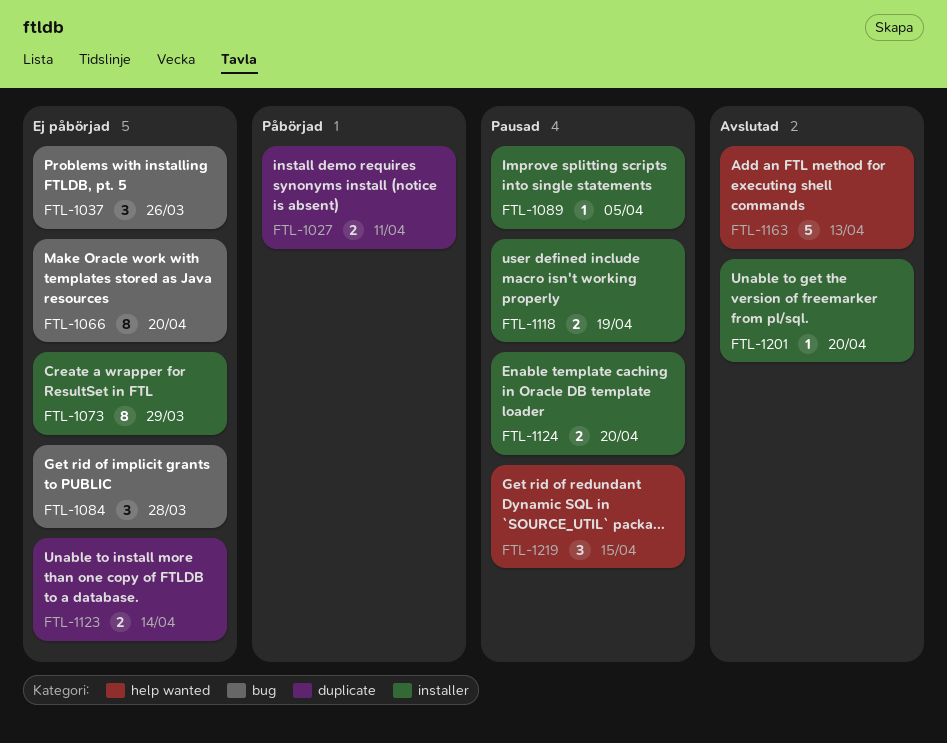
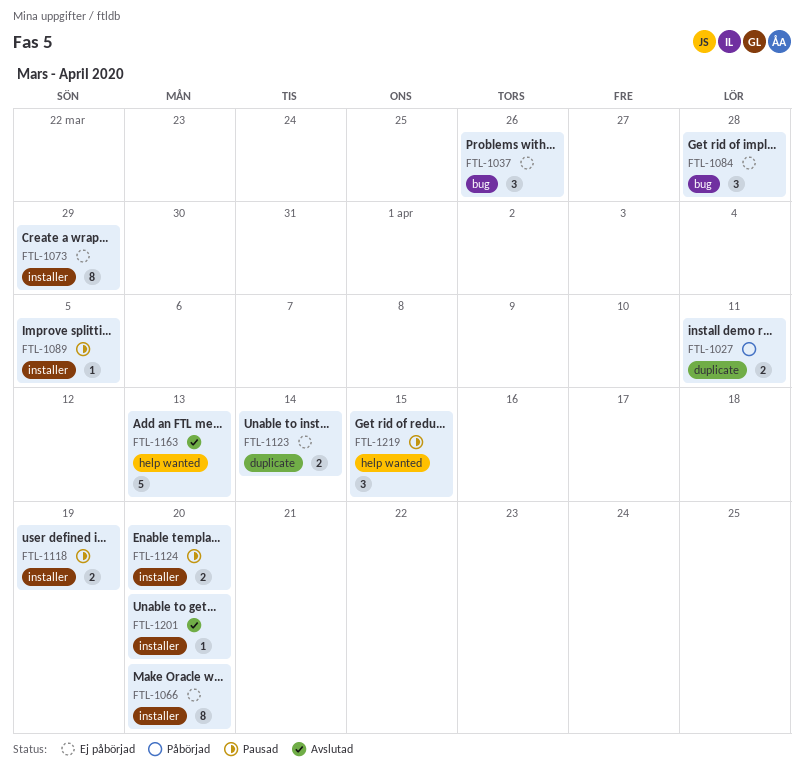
FTL-1066, label: bug -> installer

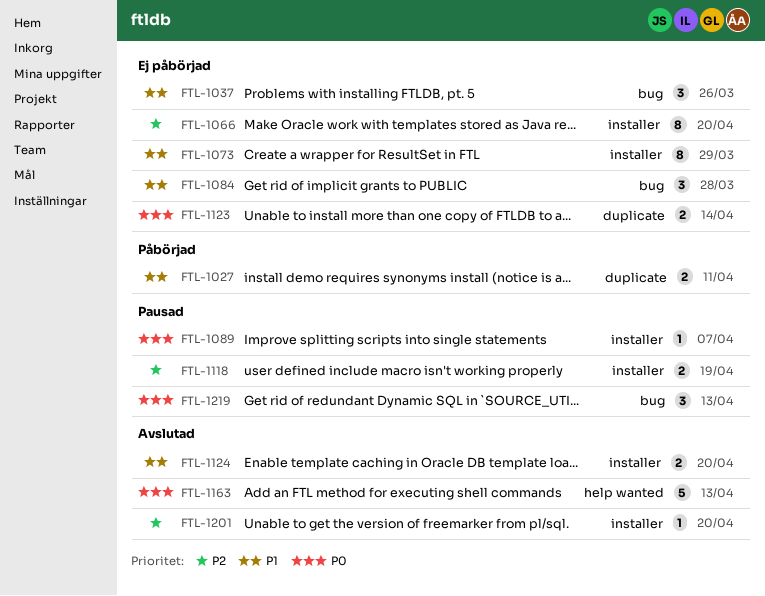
FTL-1089, due: Apr 5 -> Apr 7
FTL-1124, status: Pausad -> Avslutad
FTL-1219, label: help wanted -> bug
FTL-1219, due: Apr 15 -> Apr 13

